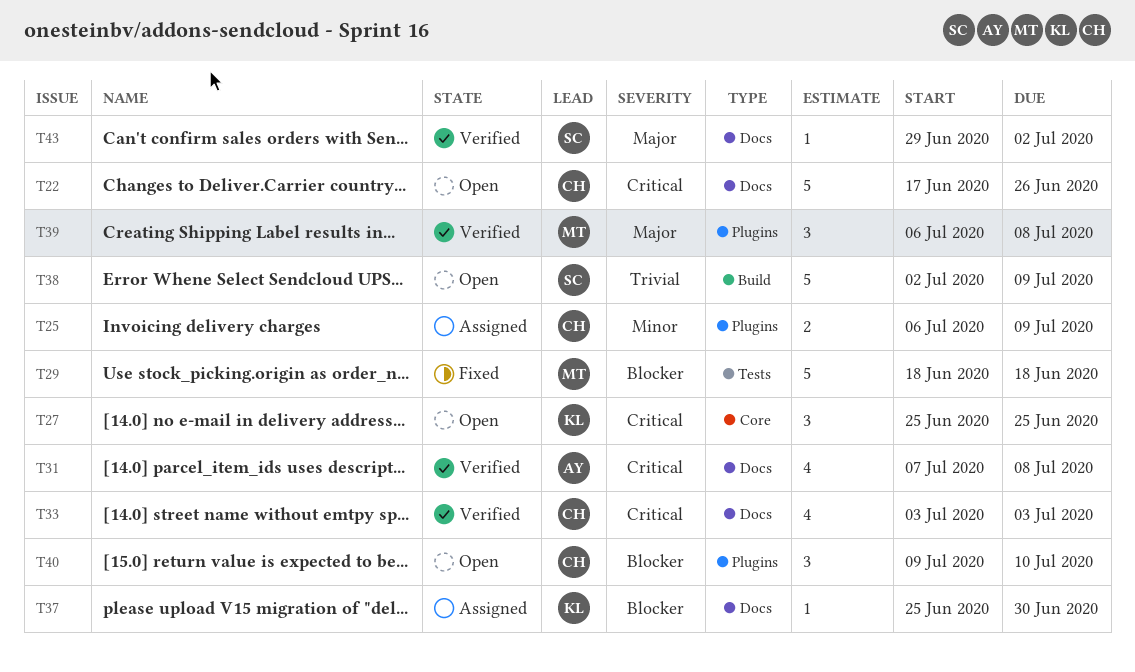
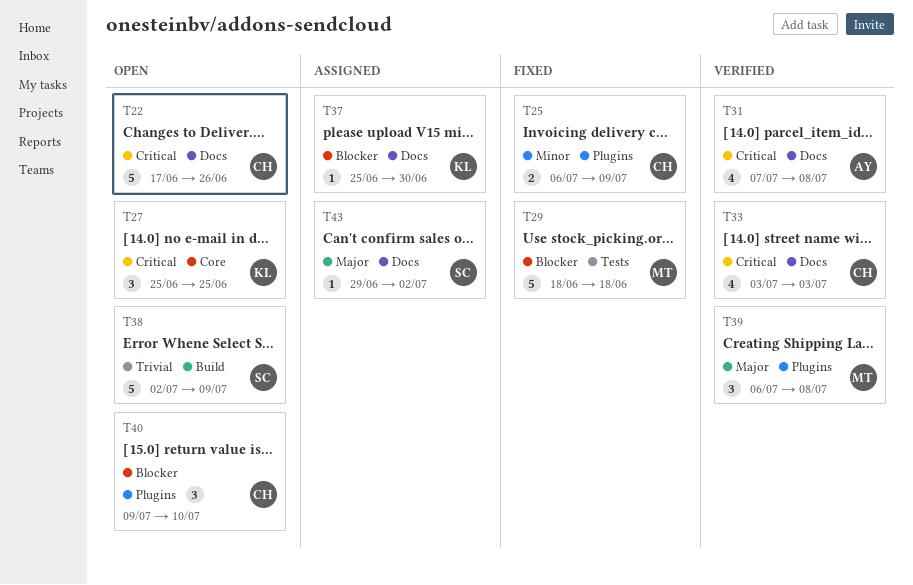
T25, status: Assigned -> Fixed
T43, status: Verified -> Assigned

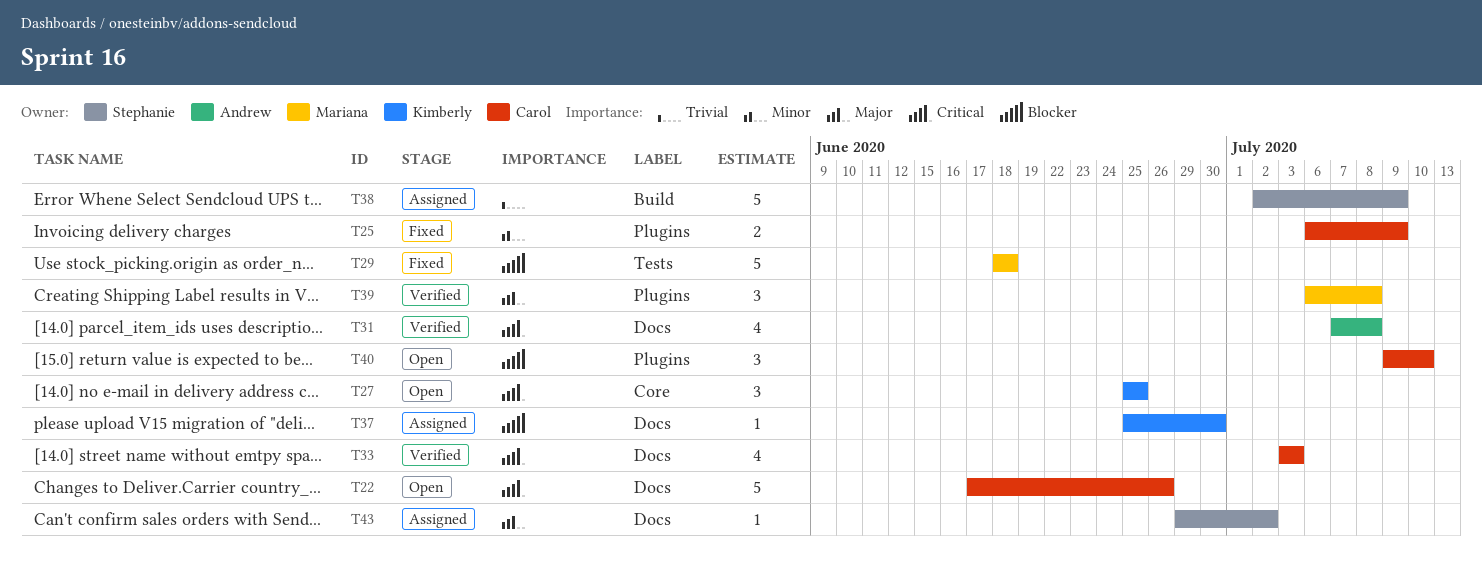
T38, status: Open -> Assigned

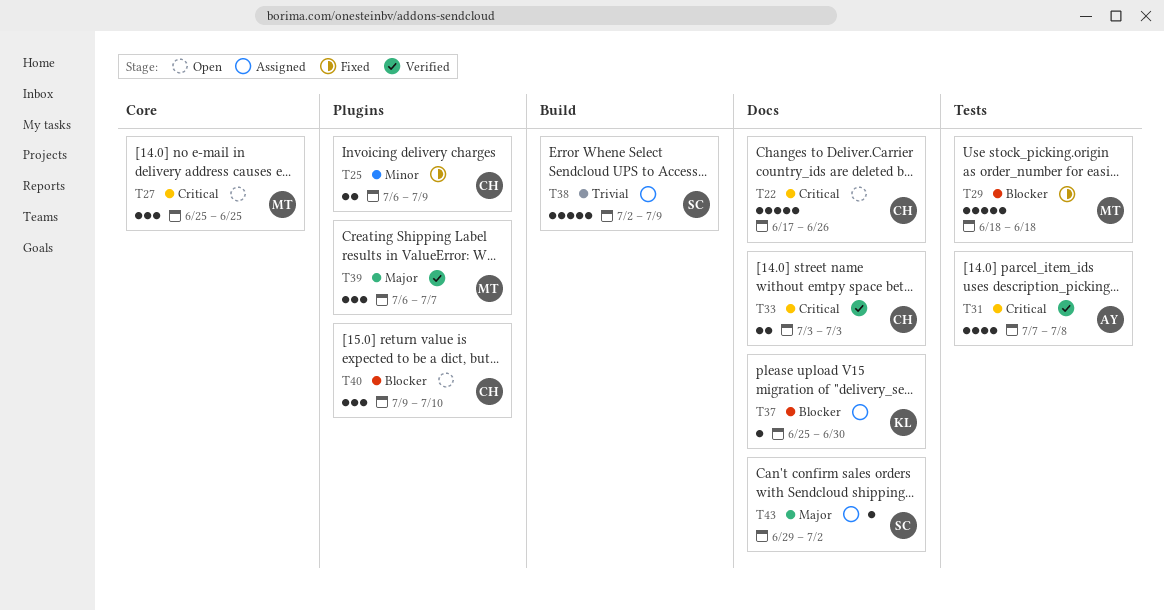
T27, owner: Kimberly -> Mariana
T31, label: Docs -> Tests
T33, estimate: 4 -> 2
T39, due: Jul 8 -> Jul 7

